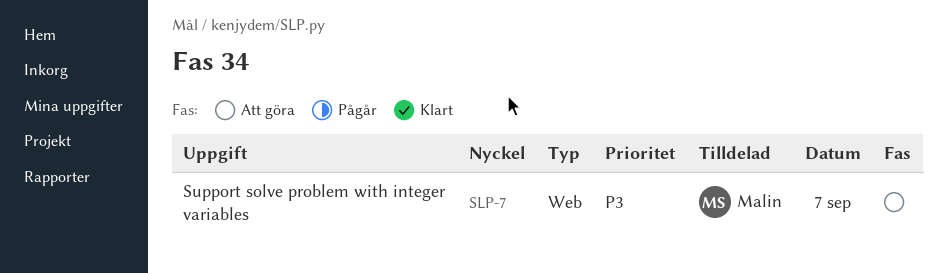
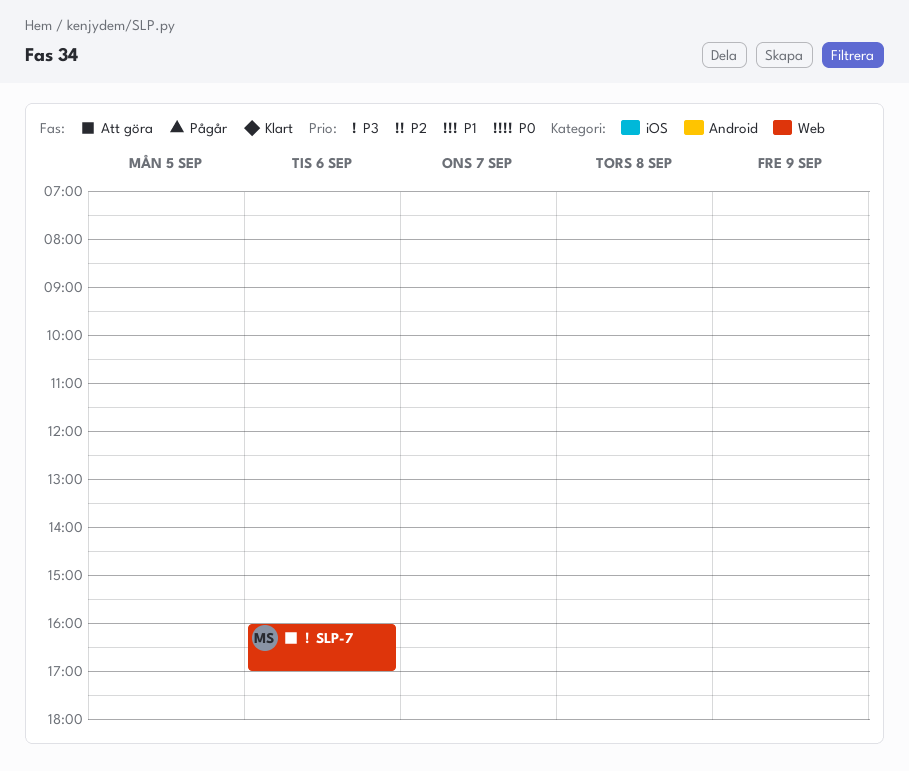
SLP-7, day: Sep 7 -> Sep 6

